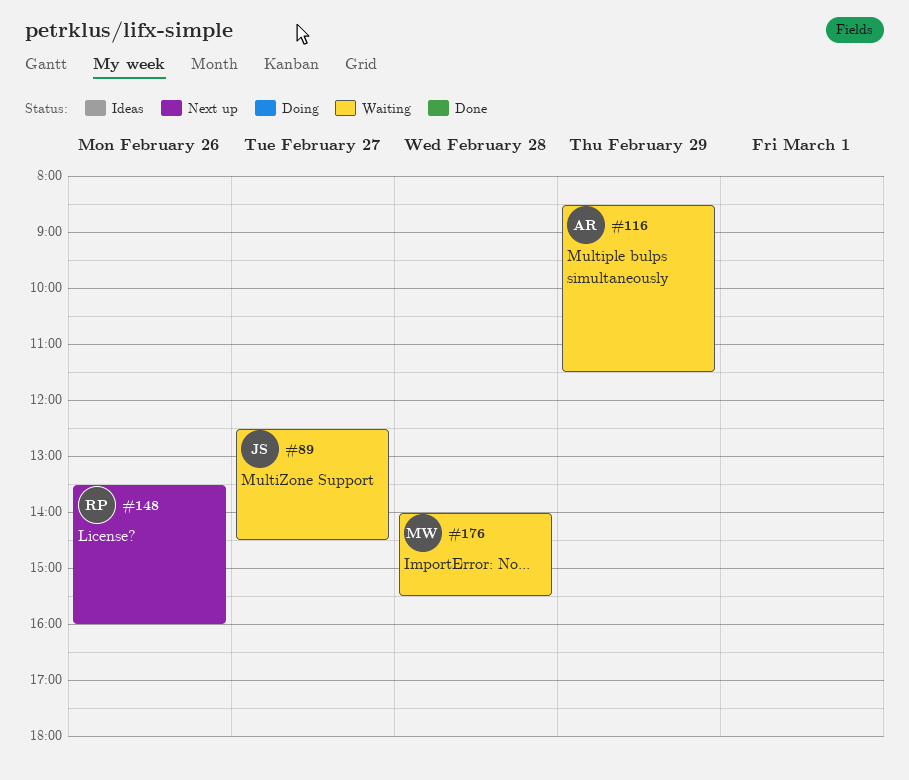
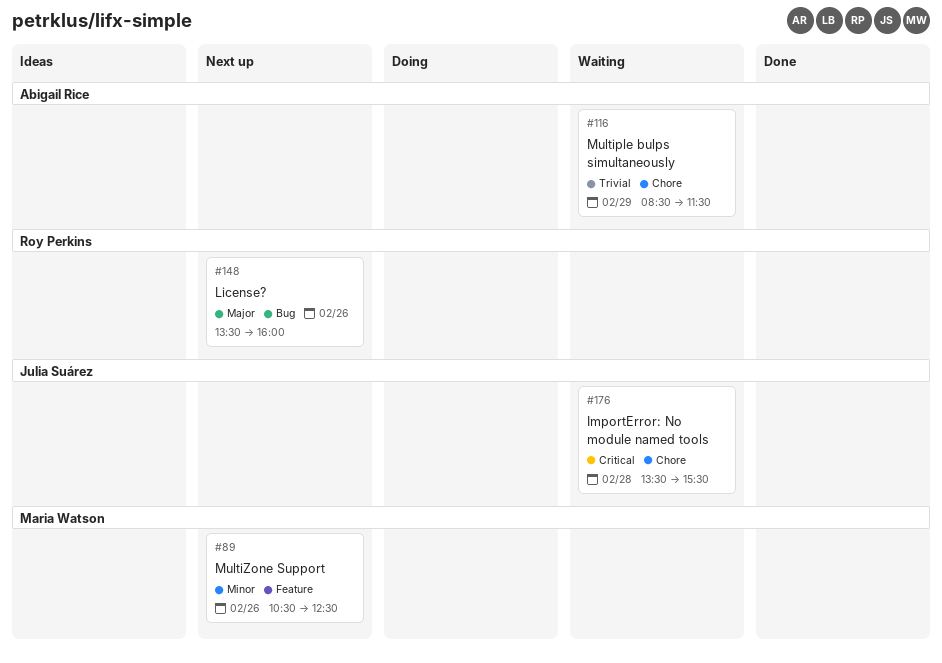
#89, status: Waiting -> Next up
#89, owner: Julia Suárez -> Maria Watson
#89, day: Feb 27 -> Feb 26
#89, begins: 12:30 -> 10:30
#89, ends: 14:30 -> 12:30
#176, owner: Maria Watson -> Julia Suárez
#176, begins: 14:00 -> 13:30

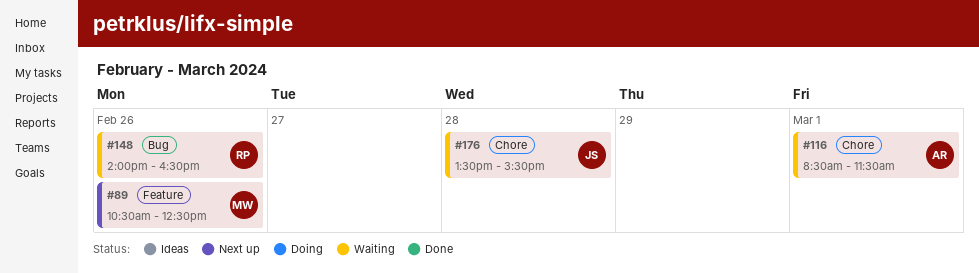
#116, day: Feb 29 -> Mar 1
#148, status: Next up -> Waiting
#148, begins: 13:30 -> 14:00
#148, ends: 16:00 -> 16:30

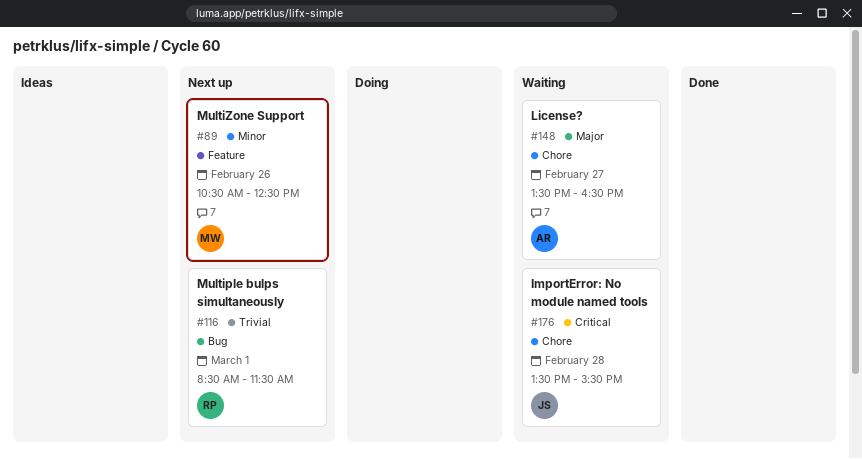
#116, status: Waiting -> Next up
#116, owner: AR -> RP
#116, label: Chore -> Bug
#148, owner: RP -> AR
#148, label: Bug -> Chore
#148, day: Feb 26 -> Feb 27
#148, begins: 14:00 -> 13:30

